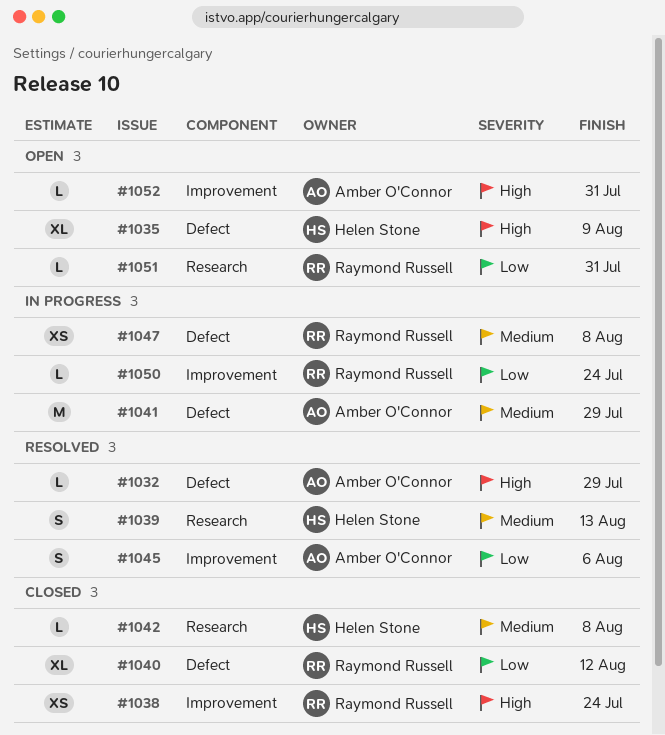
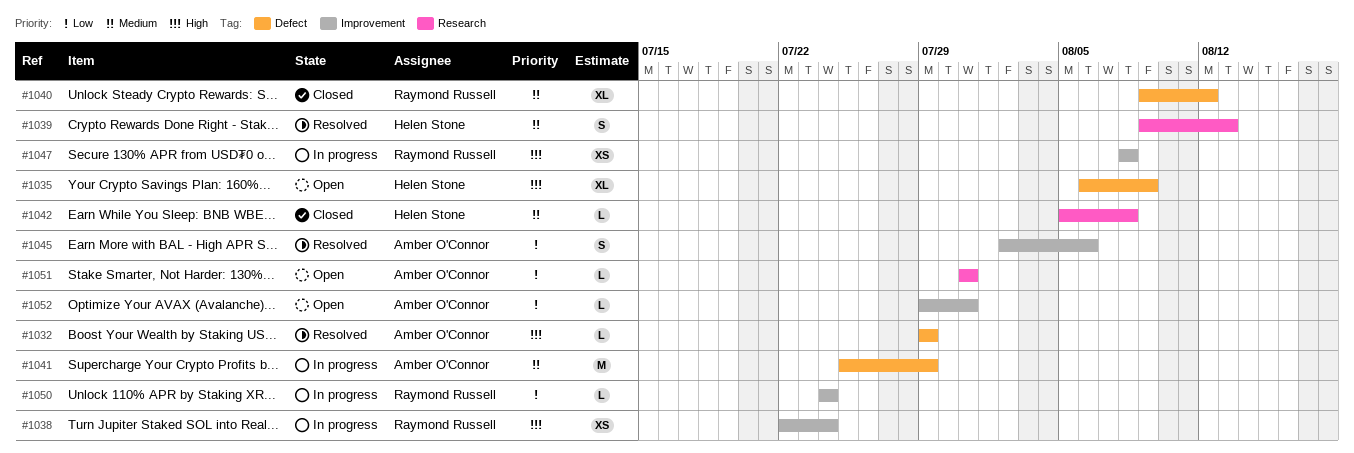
#1038, status: Closed -> In progress
#1040, priority: Low -> Medium
#1047, priority: Medium -> High
#1047, label: Defect -> Improvement
#1051, owner: Raymond Russell -> Amber O'Connor
#1052, priority: High -> Low

